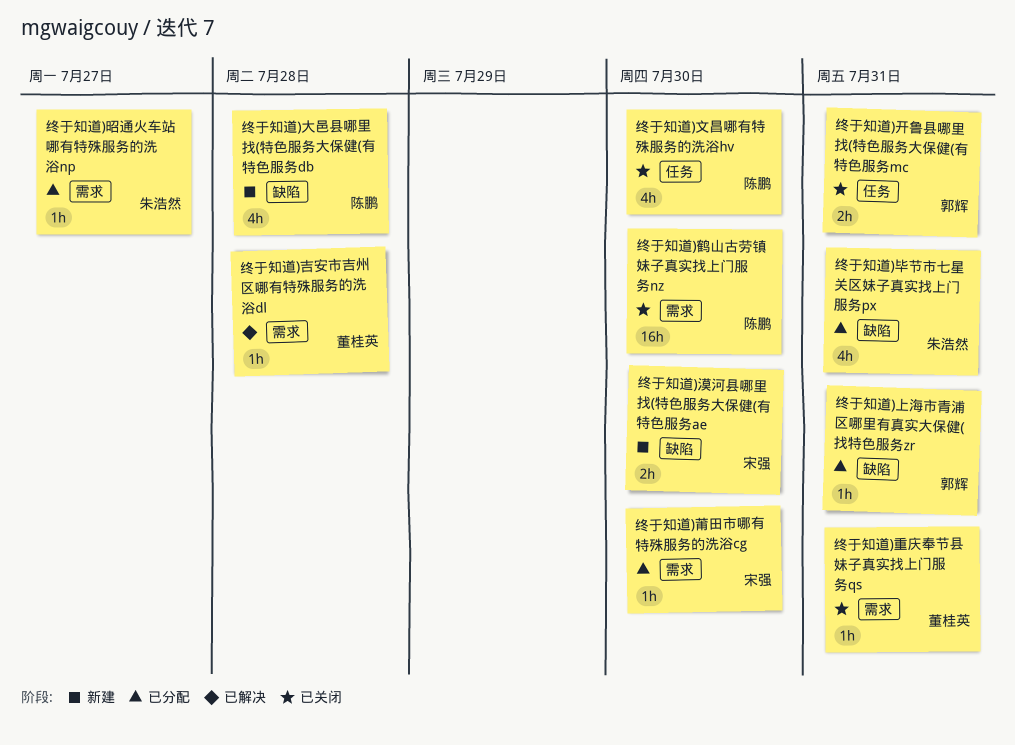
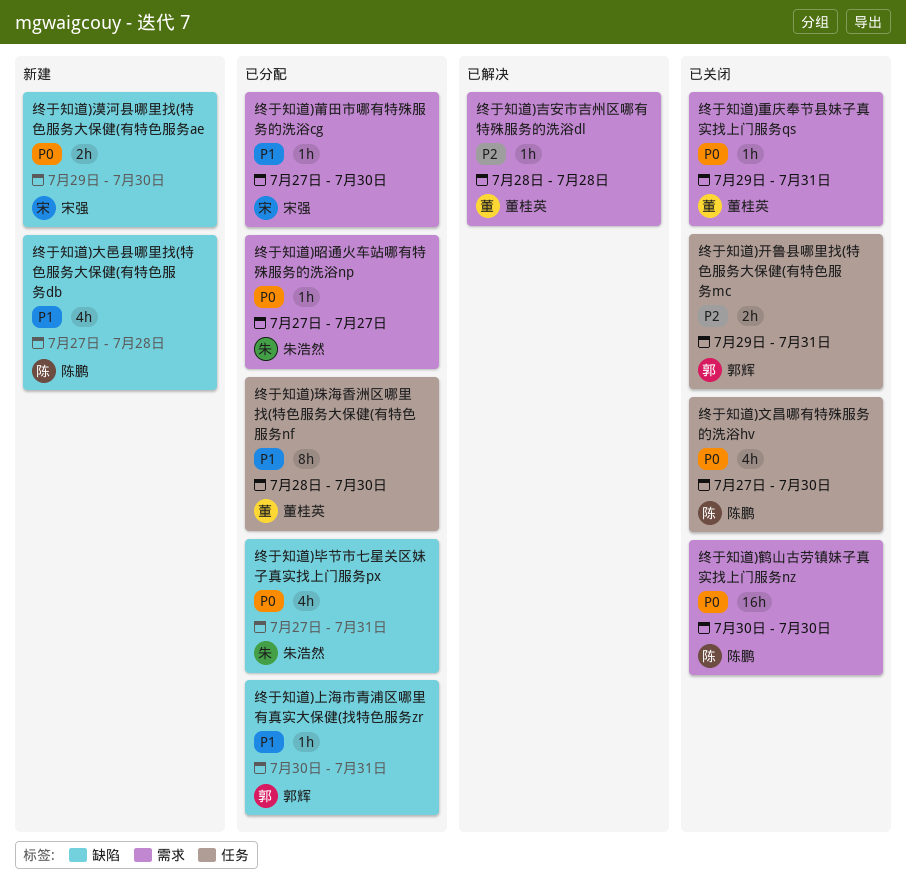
终于知道)珠海香洲区哪里找(特色服务大保健(有特色服务nf: none -> present

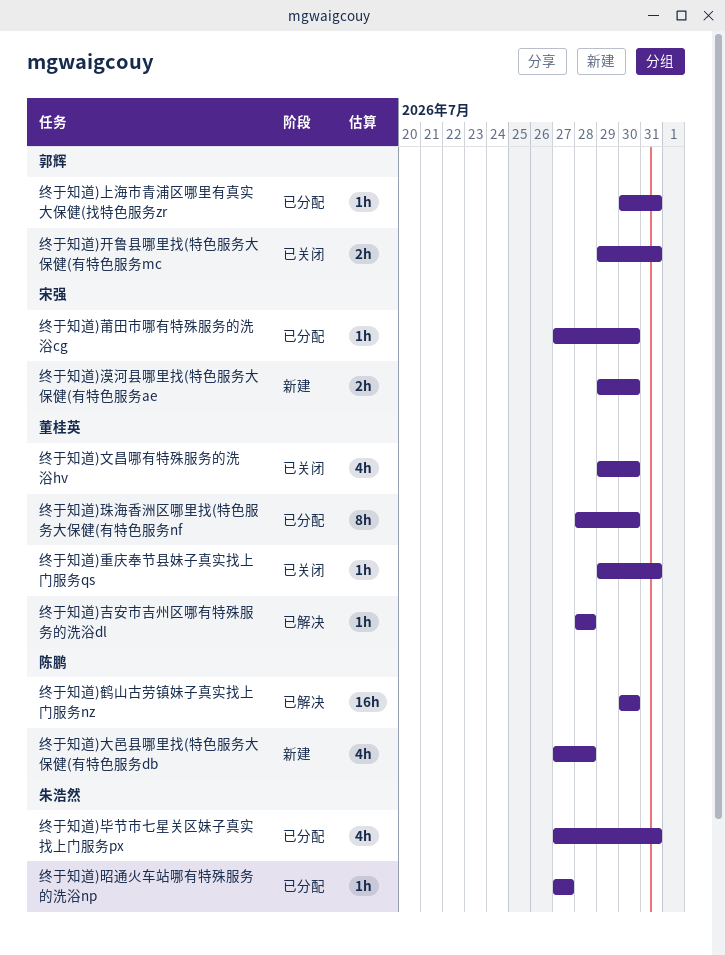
终于知道)文昌哪有特殊服务的洗浴hv, owner: 陈鹏 -> 董桂英
终于知道)文昌哪有特殊服务的洗浴hv, start: Jul 27 -> Jul 29
终于知道)鹤山古劳镇妹子真实找上门服务nz, status: 已关闭 -> 已解决

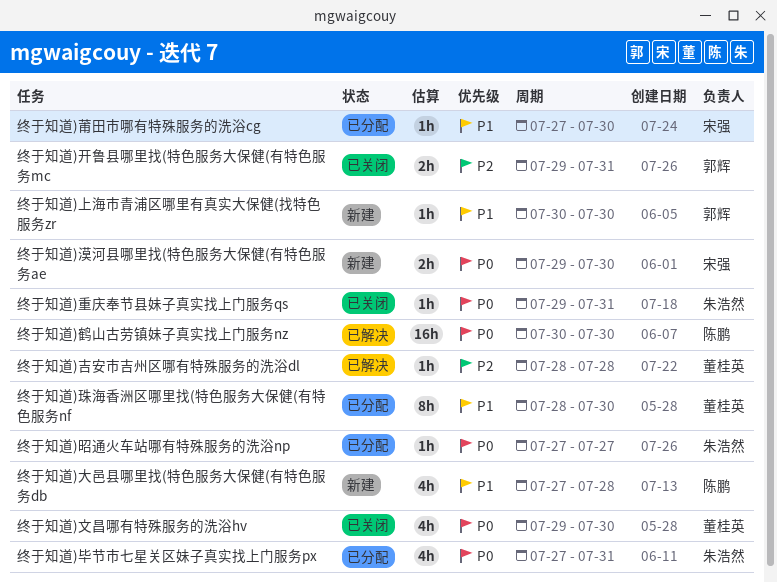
终于知道)上海市青浦区哪里有真实大保健(找特色服务zr, status: 已分配 -> 新建
终于知道)上海市青浦区哪里有真实大保健(找特色服务zr, due: Jul 31 -> Jul 30
终于知道)重庆奉节县妹子真实找上门服务qs, owner: 董桂英 -> 朱浩然

